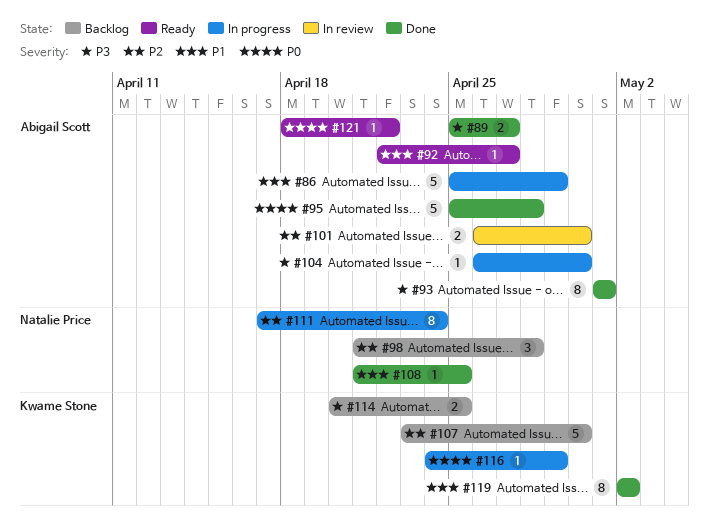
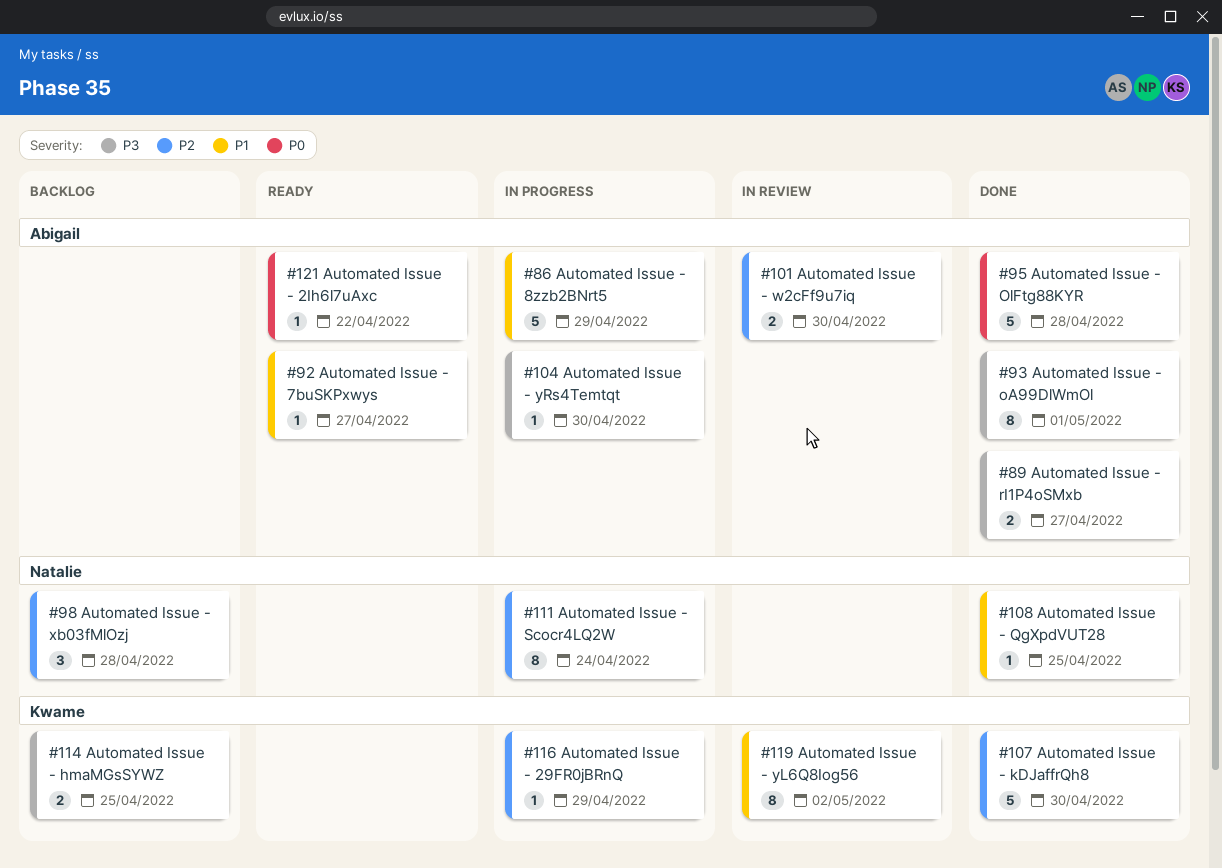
#107, status: Backlog -> Done
#116, priority: P0 -> P2
#119, status: Done -> In review

